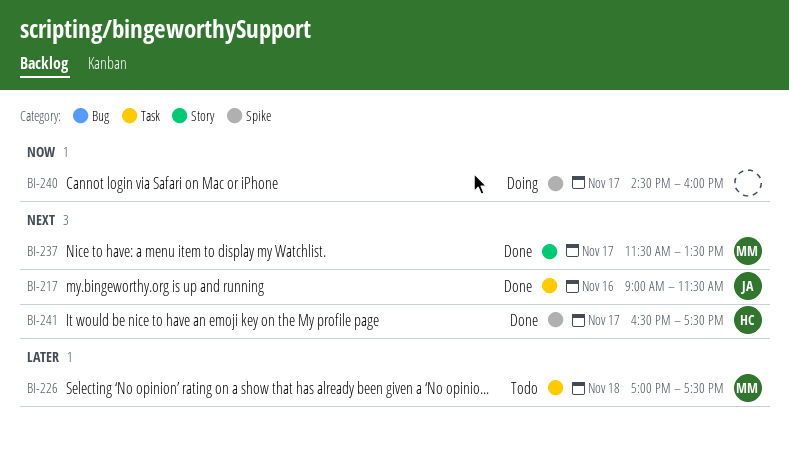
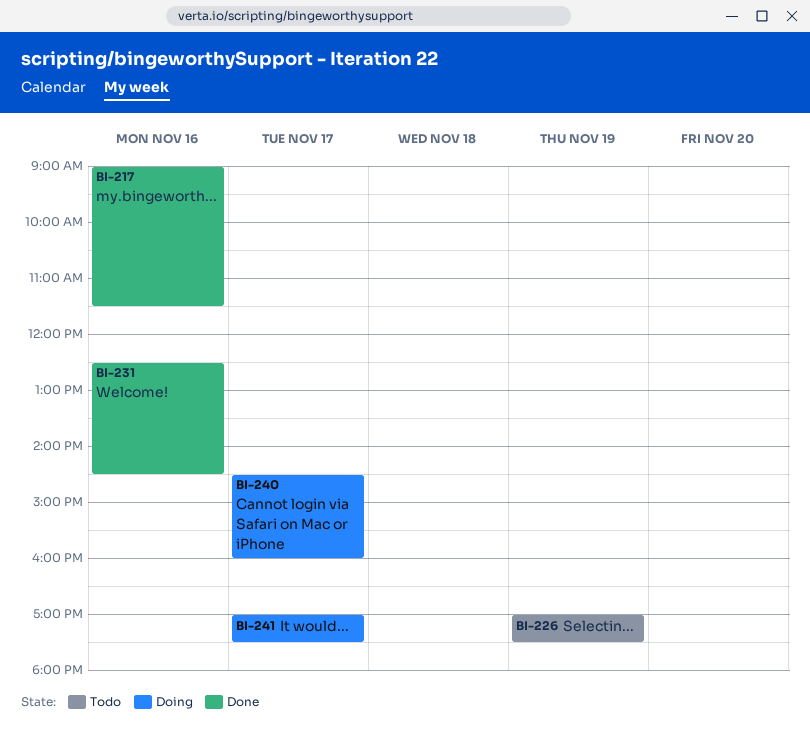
BI-226, day: Nov 18 -> Nov 19
BI-231: none -> present
BI-237: present -> none
BI-241, status: Done -> Doing
BI-241, begins: 16:30 -> 17:00

